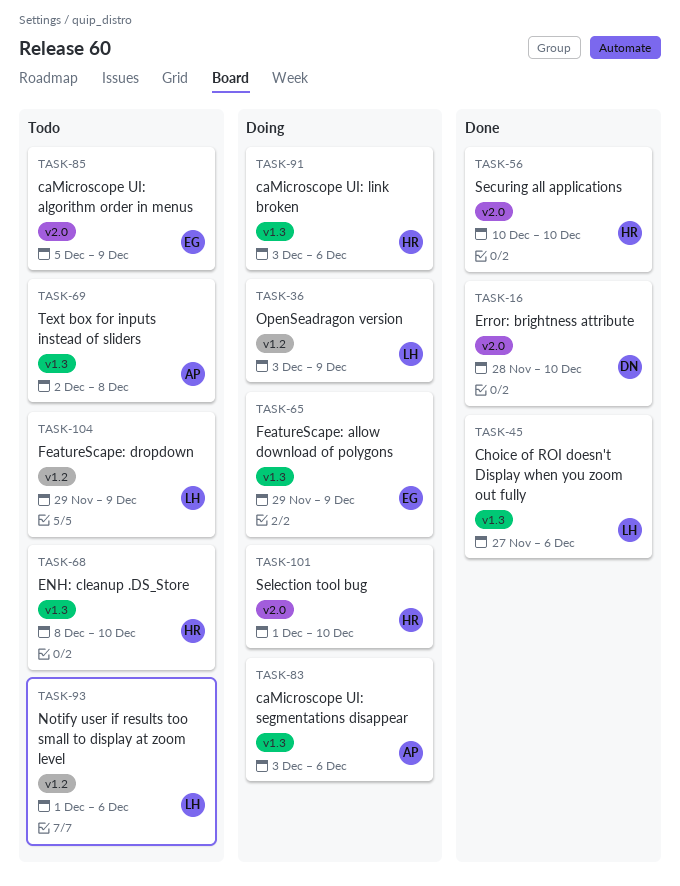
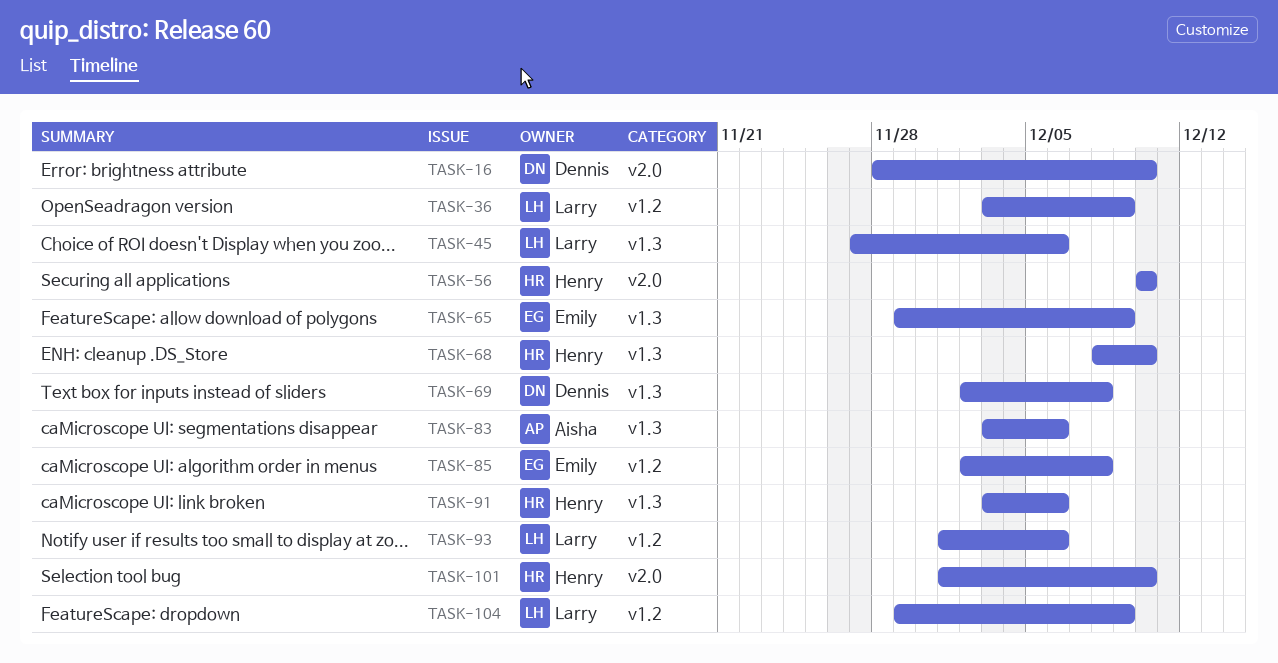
TASK-69, owner: Aisha -> Dennis
TASK-85, label: v2.0 -> v1.2
TASK-85, start: Dec 5 -> Dec 2
TASK-85, due: Dec 9 -> Dec 8

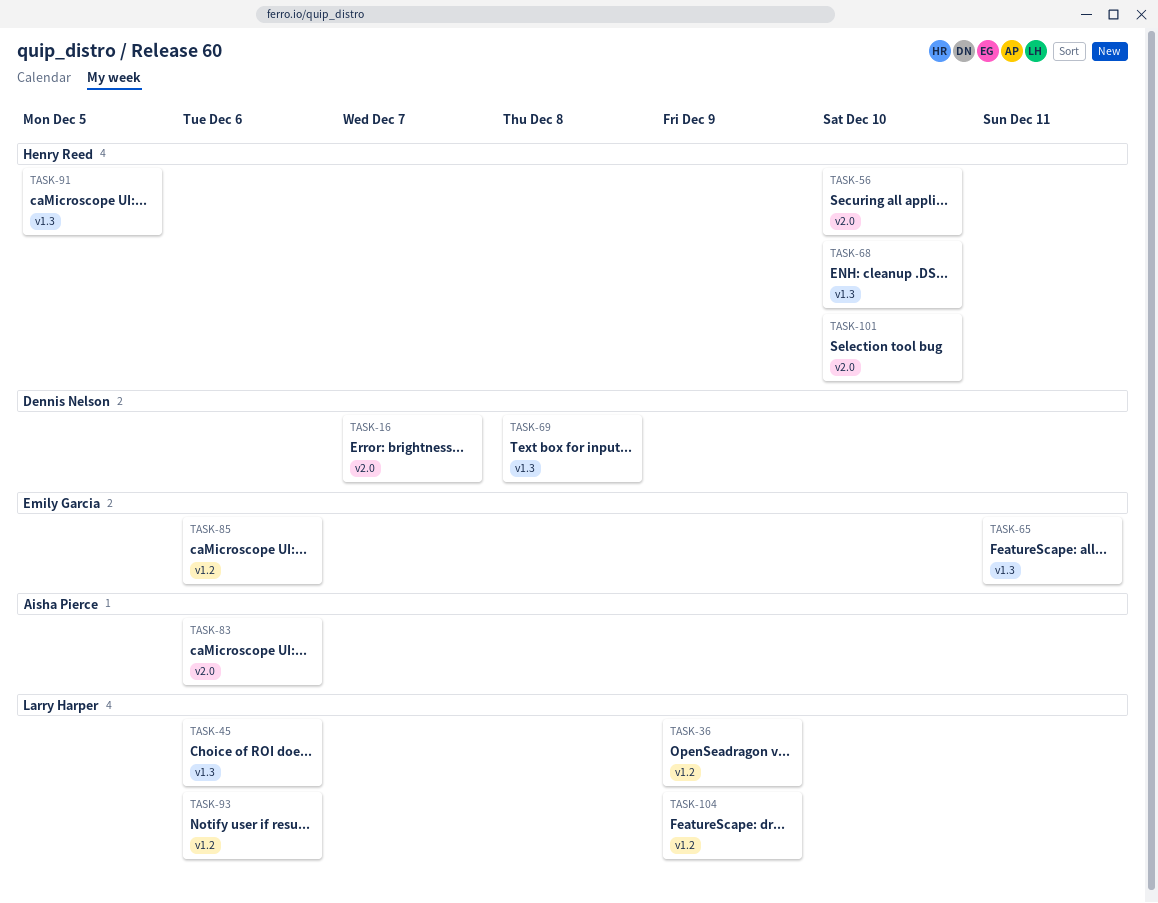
TASK-16, due: Dec 10 -> Dec 7
TASK-65, due: Dec 9 -> Dec 11
TASK-83, label: v1.3 -> v2.0
TASK-85, due: Dec 8 -> Dec 6
TASK-91, due: Dec 6 -> Dec 5

